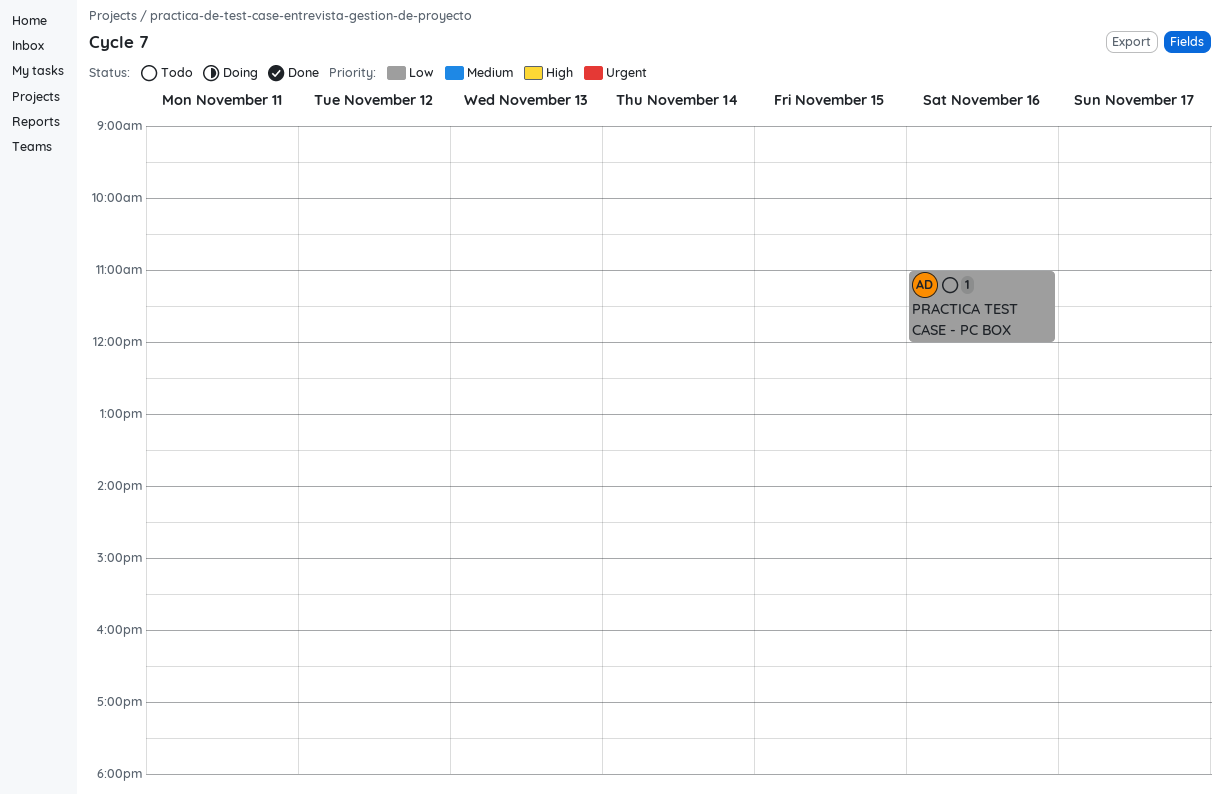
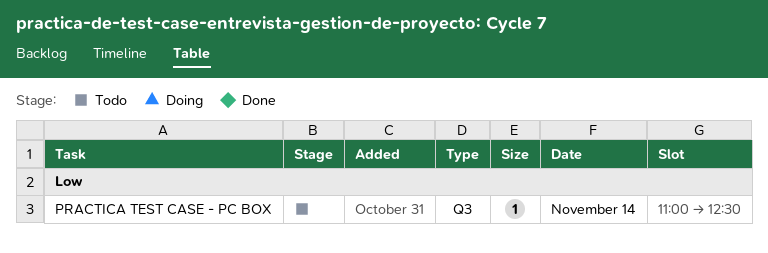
PRACTICA TEST CASE - PC BOX, day: Nov 16 -> Nov 14
PRACTICA TEST CASE - PC BOX, ends: 12:00 -> 12:30

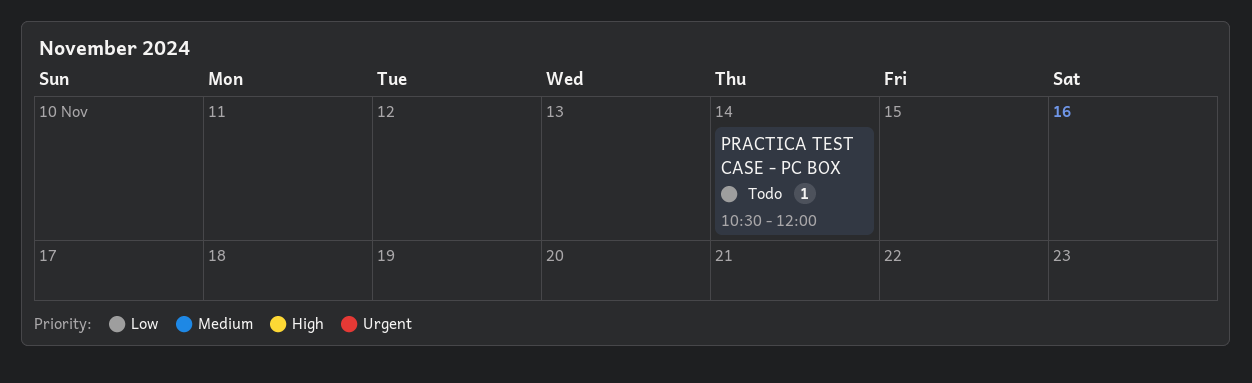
PRACTICA TEST CASE - PC BOX, begins: 11:00 -> 10:30
PRACTICA TEST CASE - PC BOX, ends: 12:30 -> 12:00

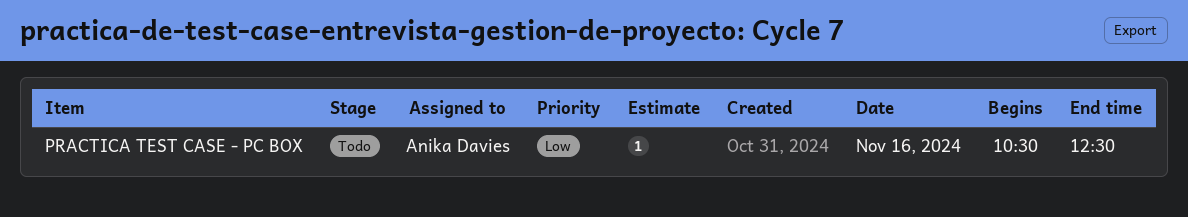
PRACTICA TEST CASE - PC BOX, day: Nov 14 -> Nov 16
PRACTICA TEST CASE - PC BOX, ends: 12:00 -> 12:30

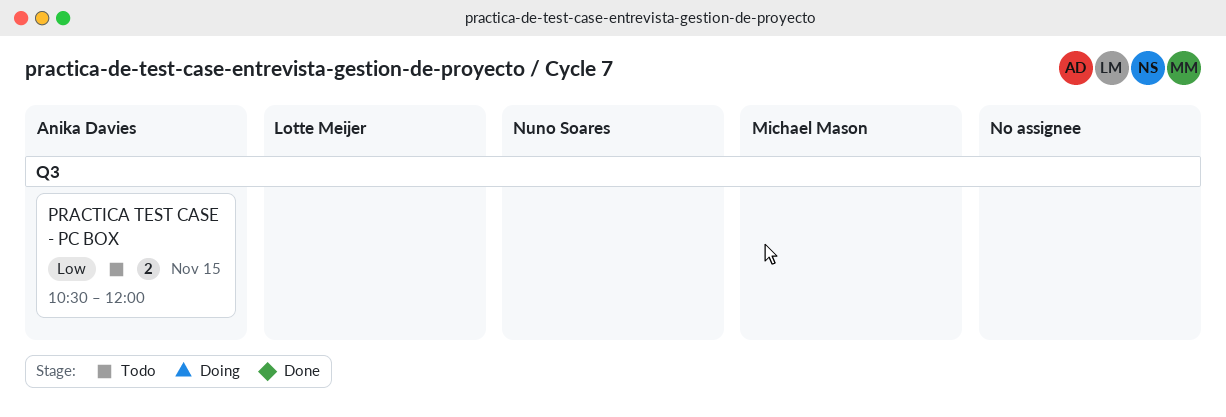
PRACTICA TEST CASE - PC BOX, estimate: 1 -> 2
PRACTICA TEST CASE - PC BOX, day: Nov 16 -> Nov 15
PRACTICA TEST CASE - PC BOX, ends: 12:30 -> 12:00

